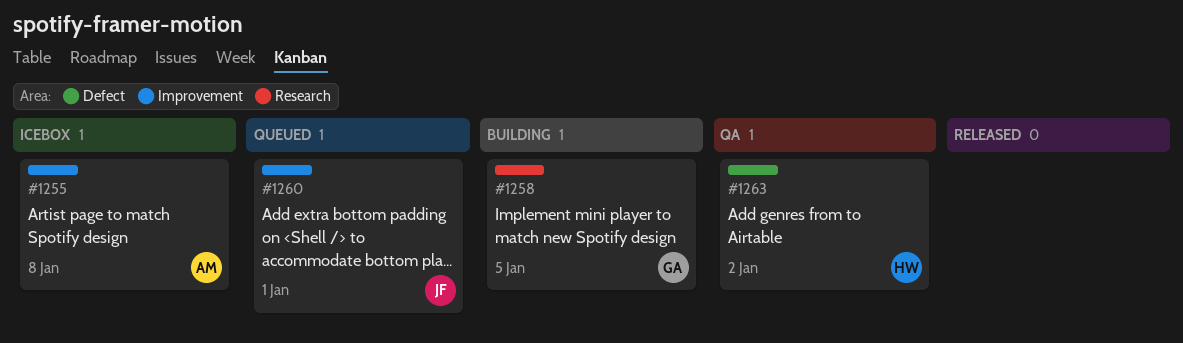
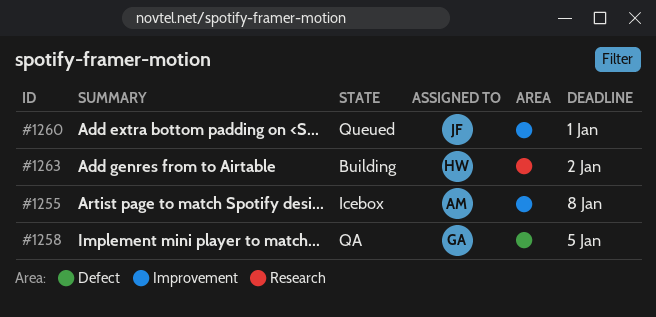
#1258, status: Building -> QA
#1258, label: Research -> Defect
#1263, status: QA -> Building
#1263, label: Defect -> Research

